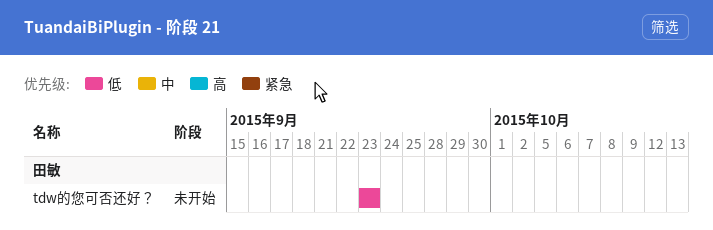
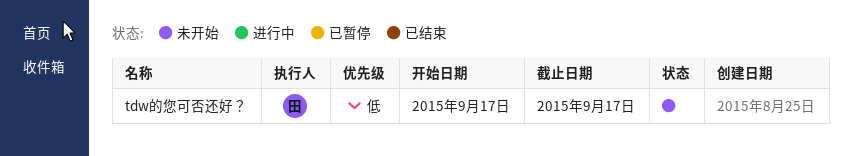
tdw的您可否还好？, start: Sep 23 -> Sep 17
tdw的您可否还好？, due: Sep 23 -> Sep 17

